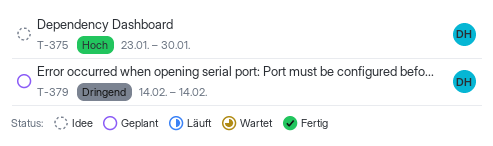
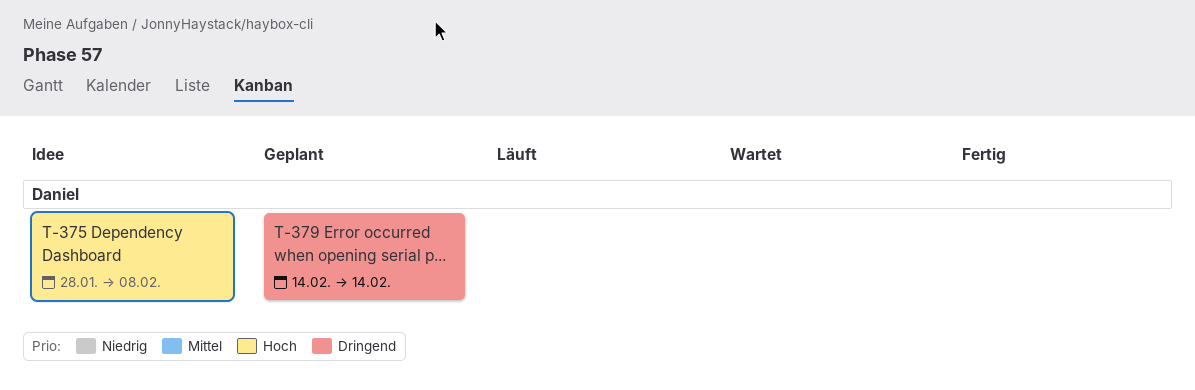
T-375, start: Jan 23 -> Jan 28
T-375, due: Jan 30 -> Feb 8

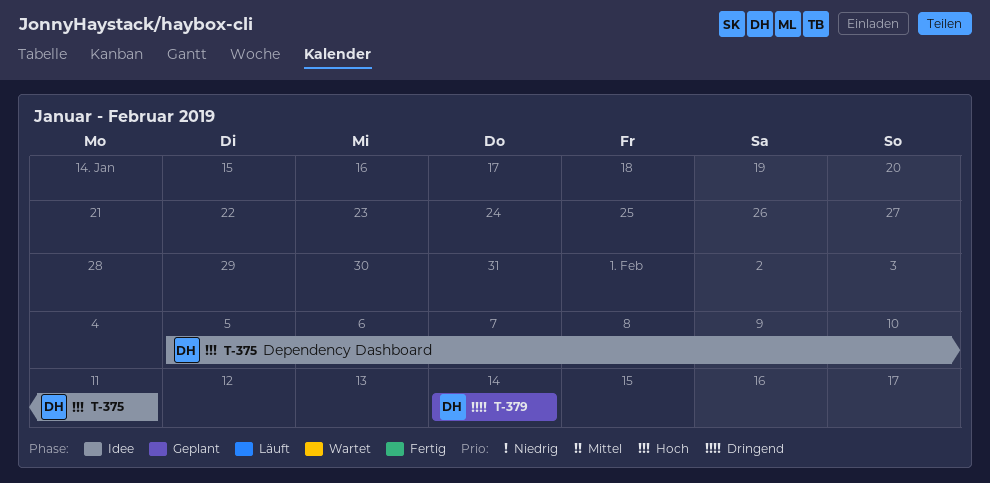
T-375, start: Jan 28 -> Feb 5
T-375, due: Feb 8 -> Feb 11

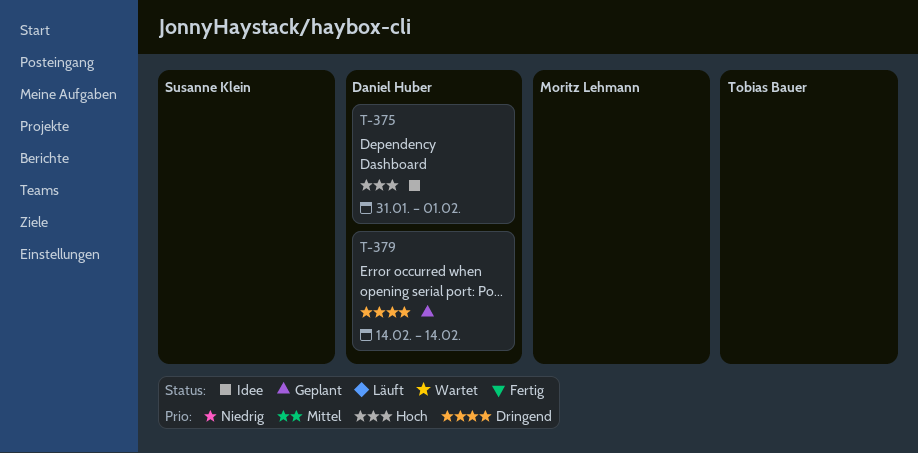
T-375, start: Feb 5 -> Jan 31
T-375, due: Feb 11 -> Feb 1

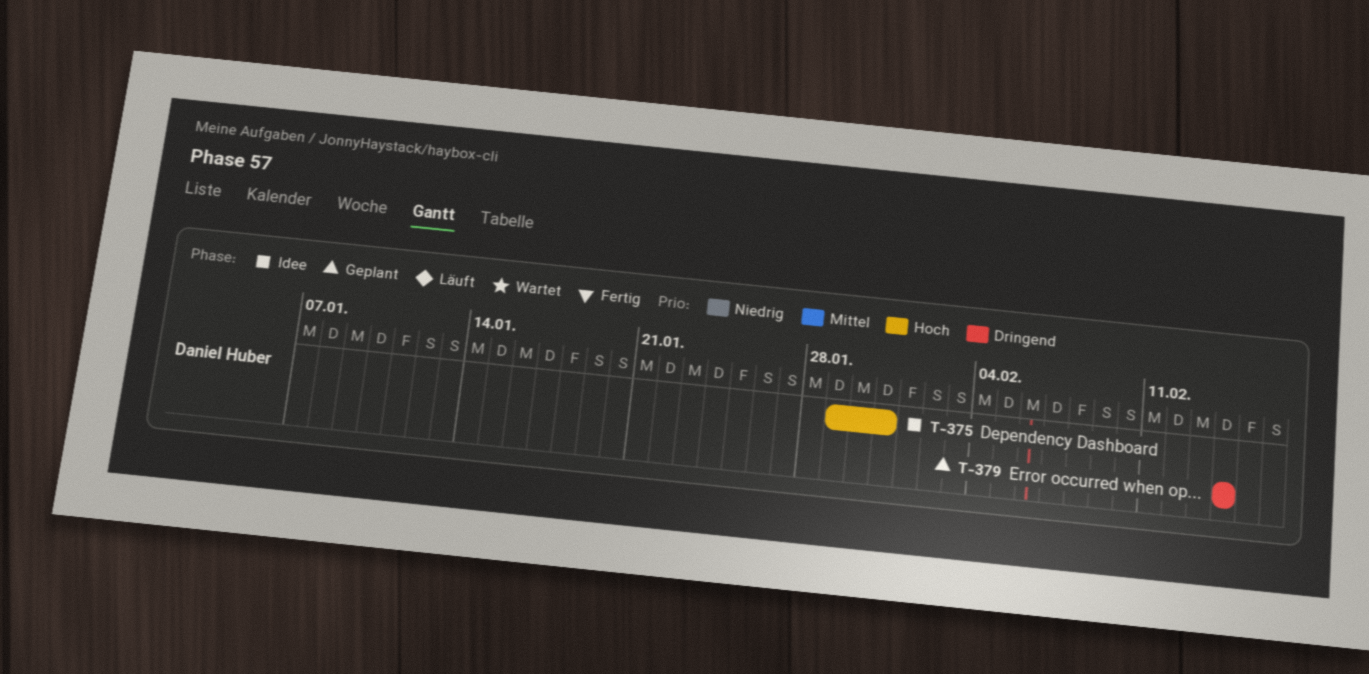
T-375, start: Jan 31 -> Jan 29
T-375, due: Feb 1 -> Jan 31

